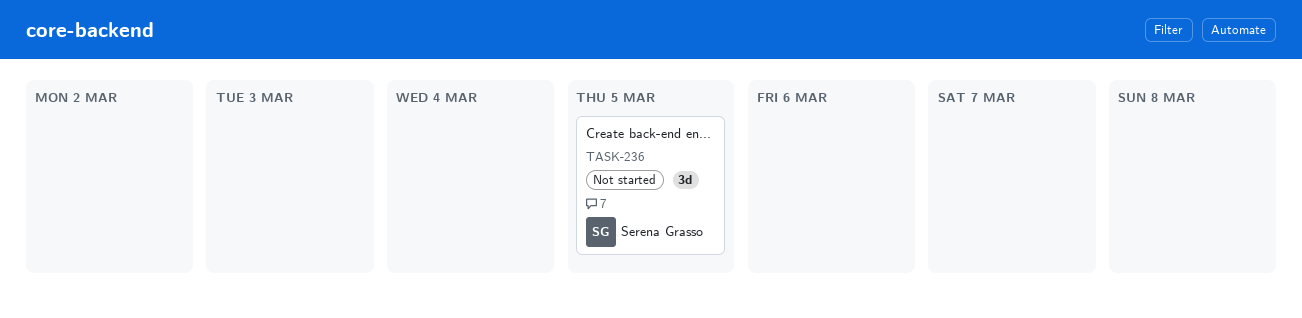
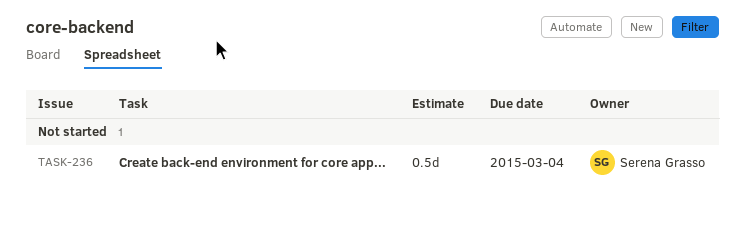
TASK-236, estimate: 3d -> 0.5d
TASK-236, due: Mar 5 -> Mar 4

